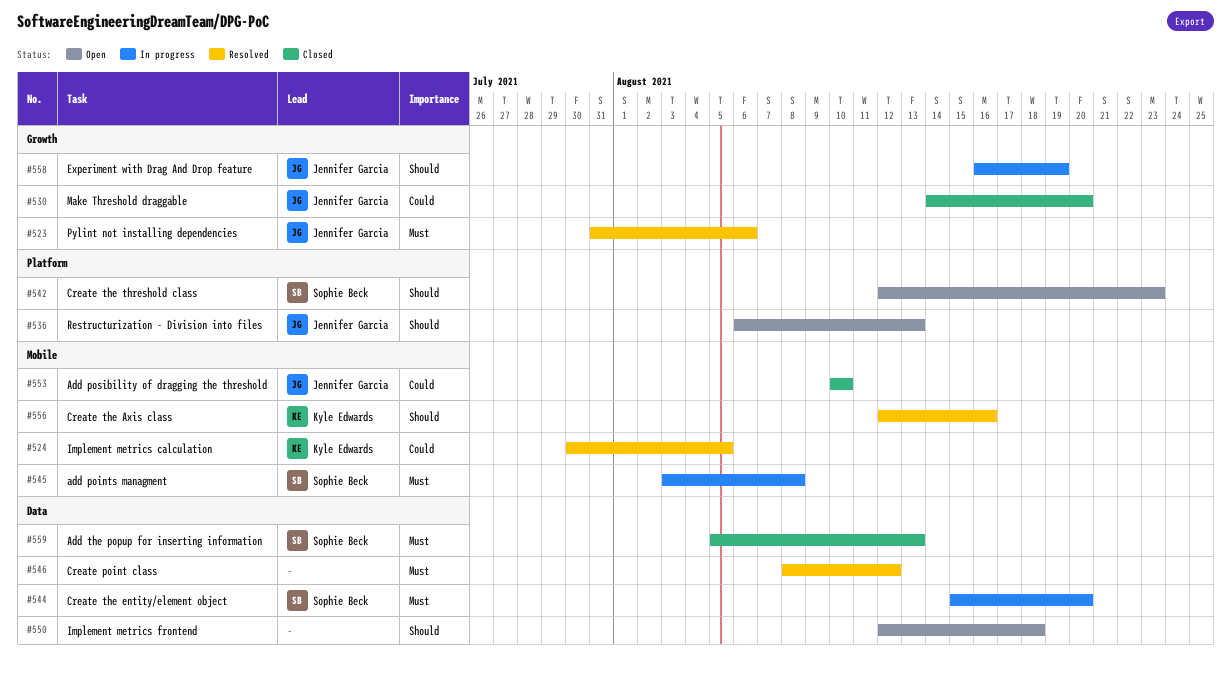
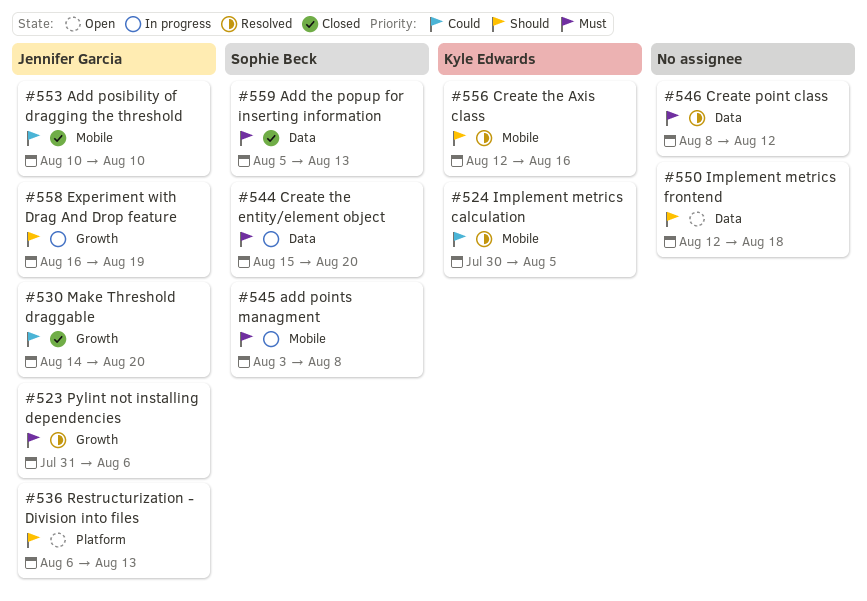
#542: present -> none

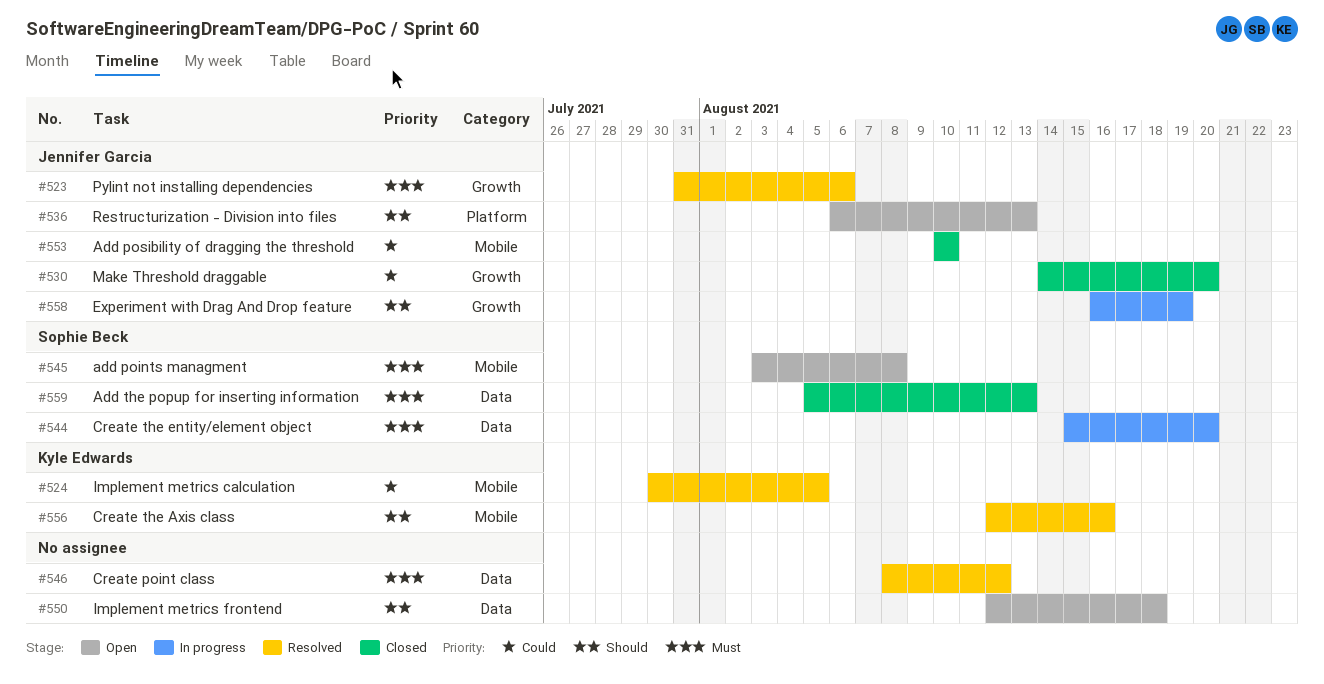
#545, status: In progress -> Open

